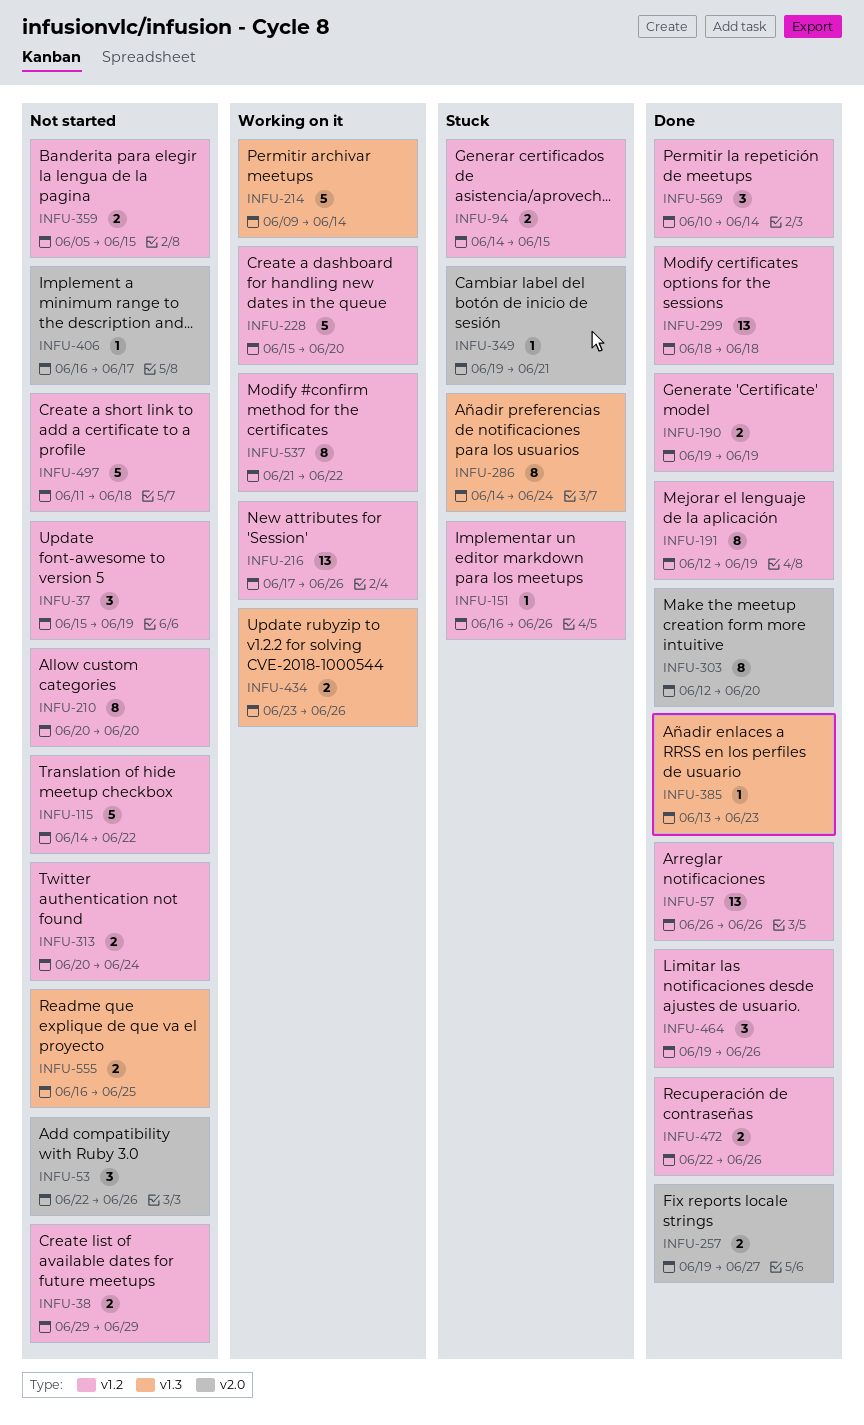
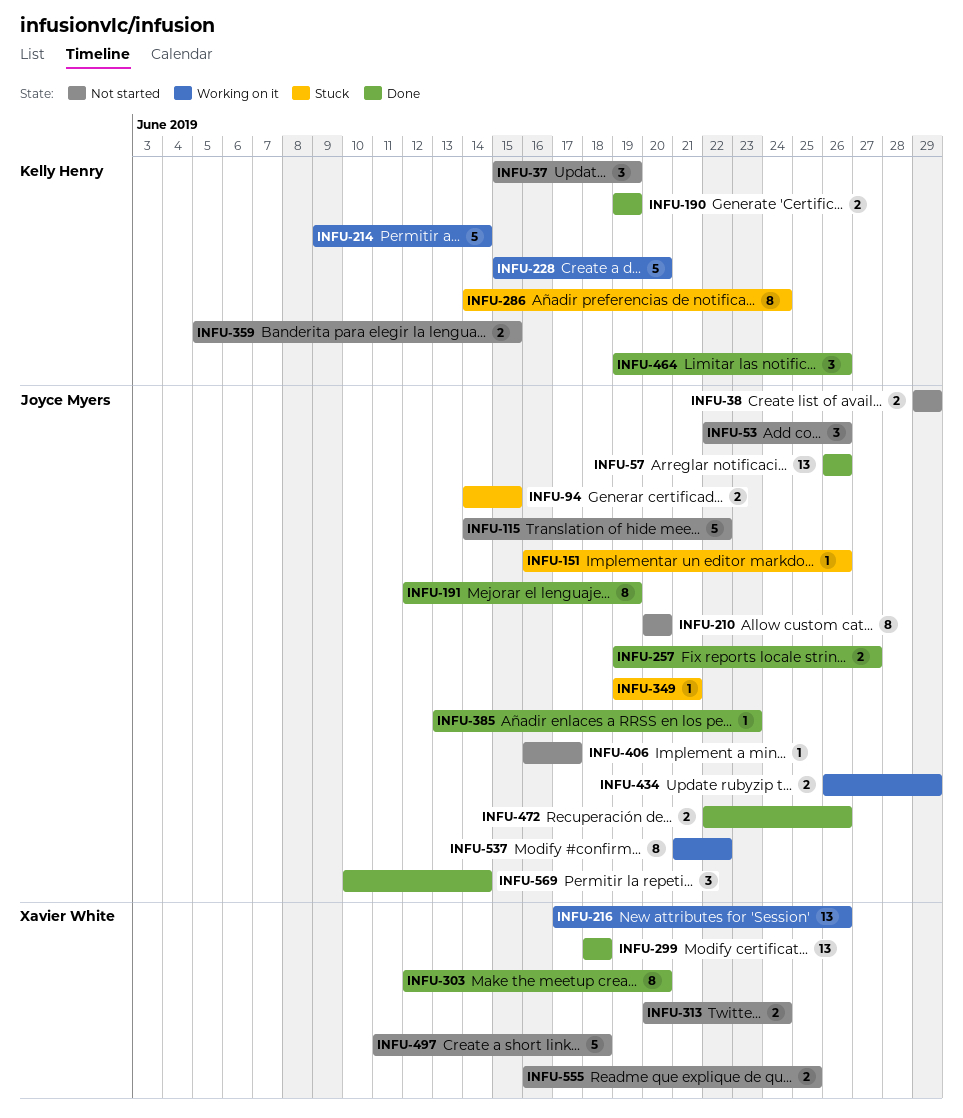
INFU-434, start: Jun 23 -> Jun 26
INFU-434, due: Jun 26 -> Jun 29

